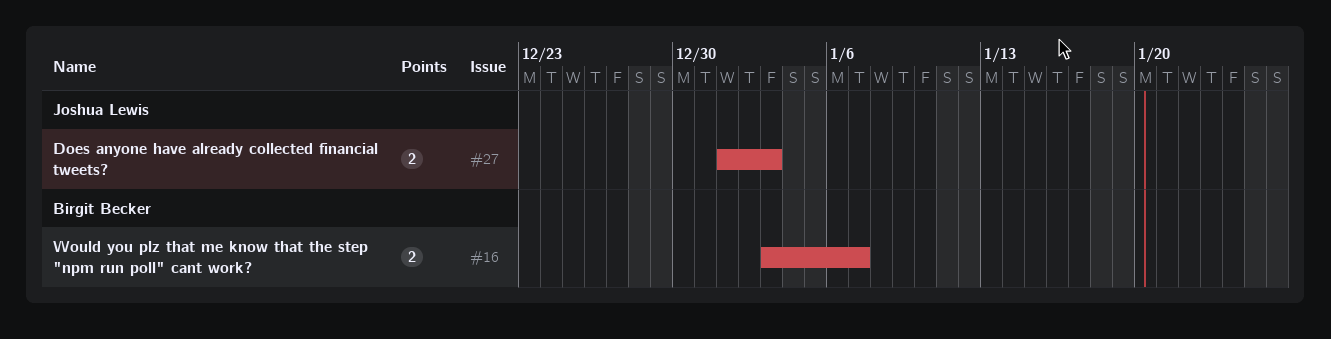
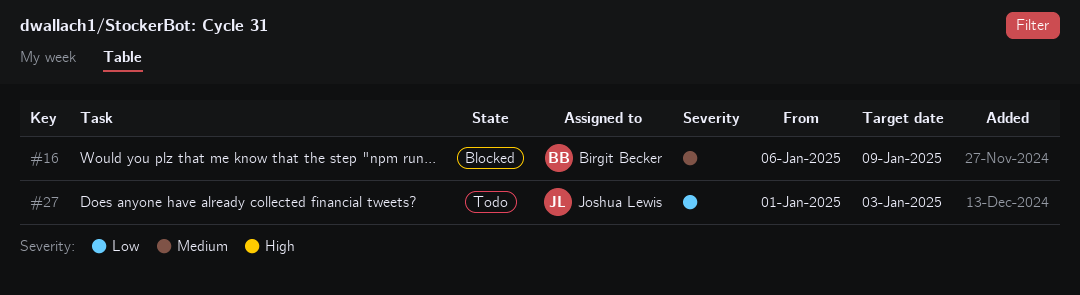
#16, start: Jan 3 -> Jan 6
#16, due: Jan 7 -> Jan 9

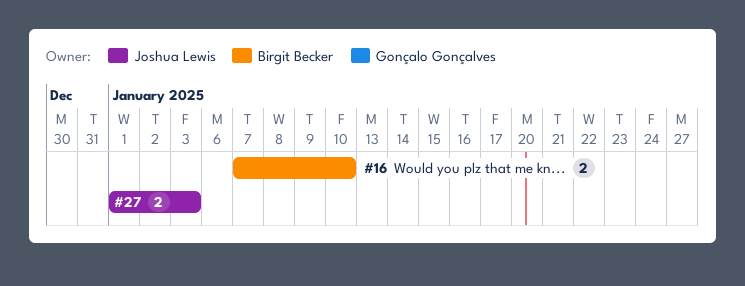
#16, start: Jan 6 -> Jan 7
#16, due: Jan 9 -> Jan 10

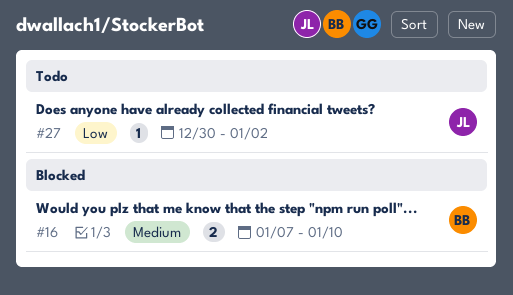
#27, estimate: 2 -> 1
#27, start: Jan 1 -> Dec 30
#27, due: Jan 3 -> Jan 2

